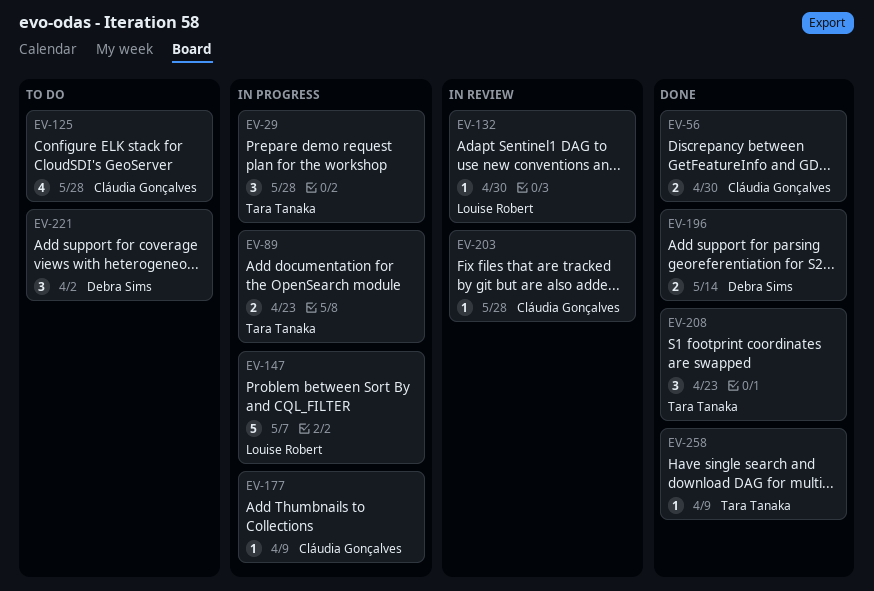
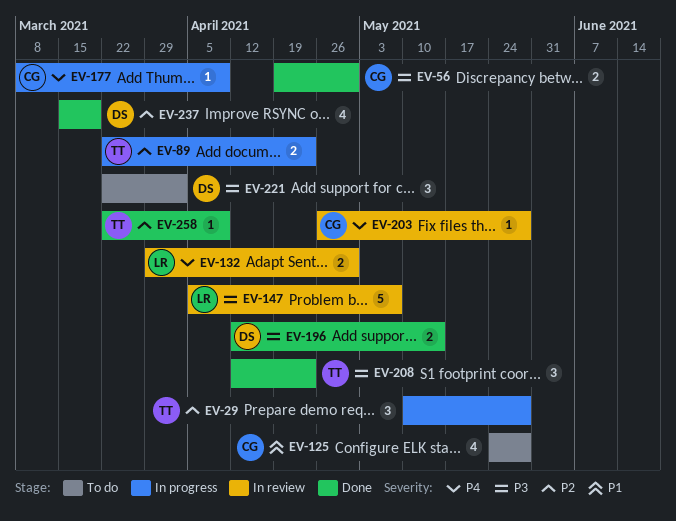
EV-132, estimate: 1 -> 2
EV-147, status: In progress -> In review
EV-237: none -> present

